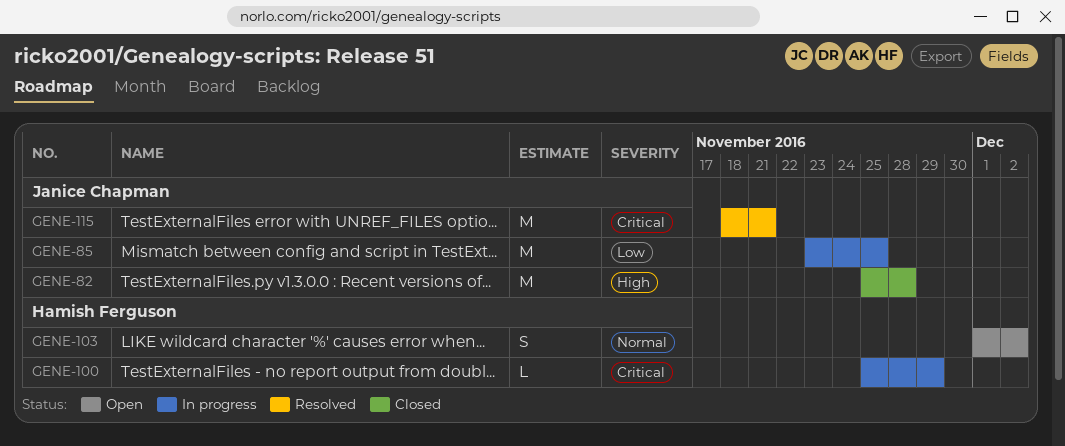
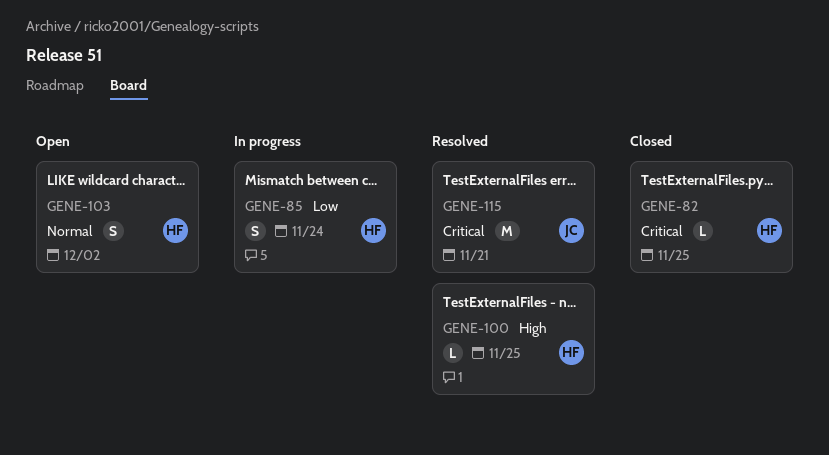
GENE-82, owner: Janice Chapman -> Hamish Ferguson
GENE-82, priority: High -> Critical
GENE-82, estimate: M -> L
GENE-82, due: Nov 28 -> Nov 25
GENE-85, owner: Janice Chapman -> Hamish Ferguson
GENE-85, estimate: M -> S
GENE-85, due: Nov 25 -> Nov 24
GENE-100, status: In progress -> Resolved
GENE-100, priority: Critical -> High
GENE-100, due: Nov 29 -> Nov 25

